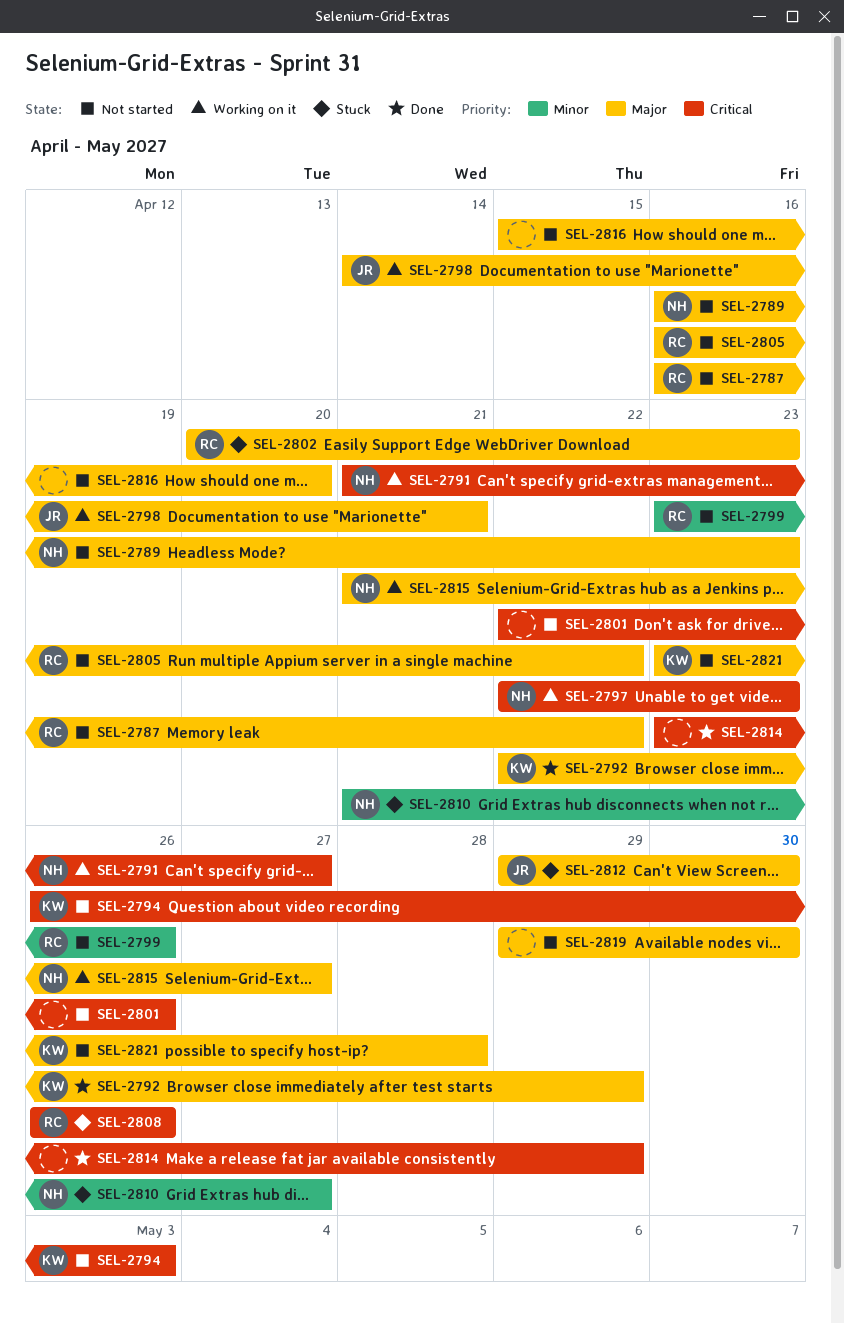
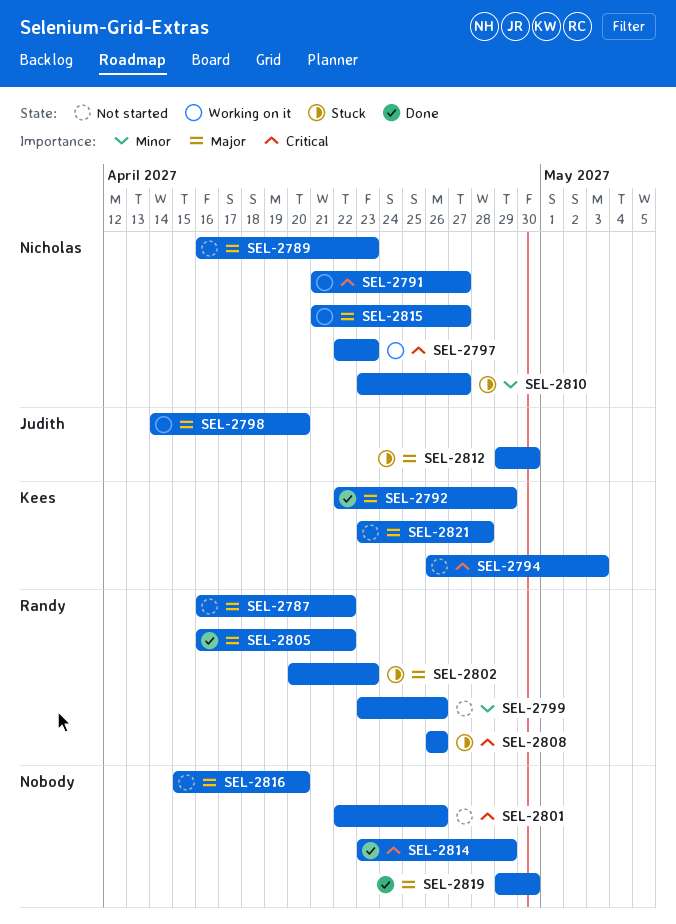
SEL-2798, due: Apr 21 -> Apr 20
SEL-2805, status: Not started -> Done
SEL-2810, start: Apr 21 -> Apr 23
SEL-2819, status: Not started -> Done

